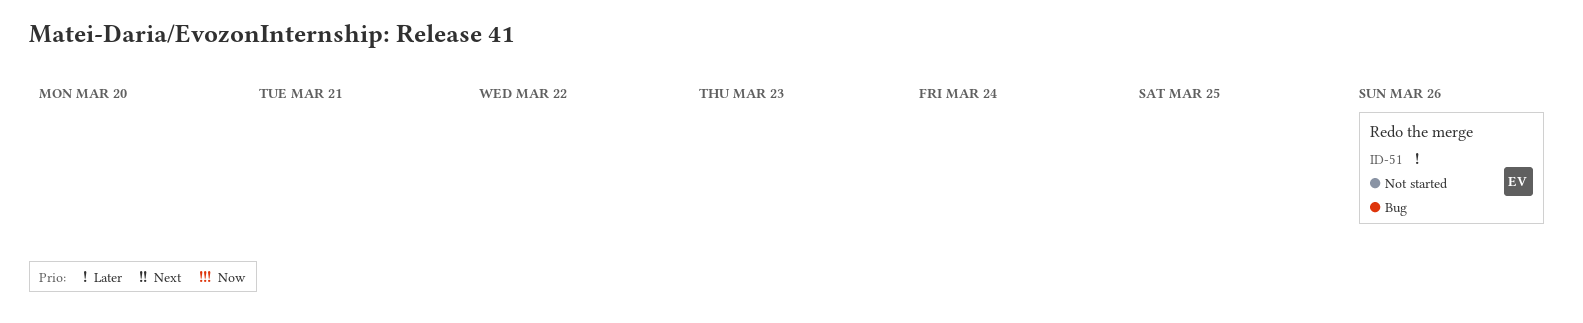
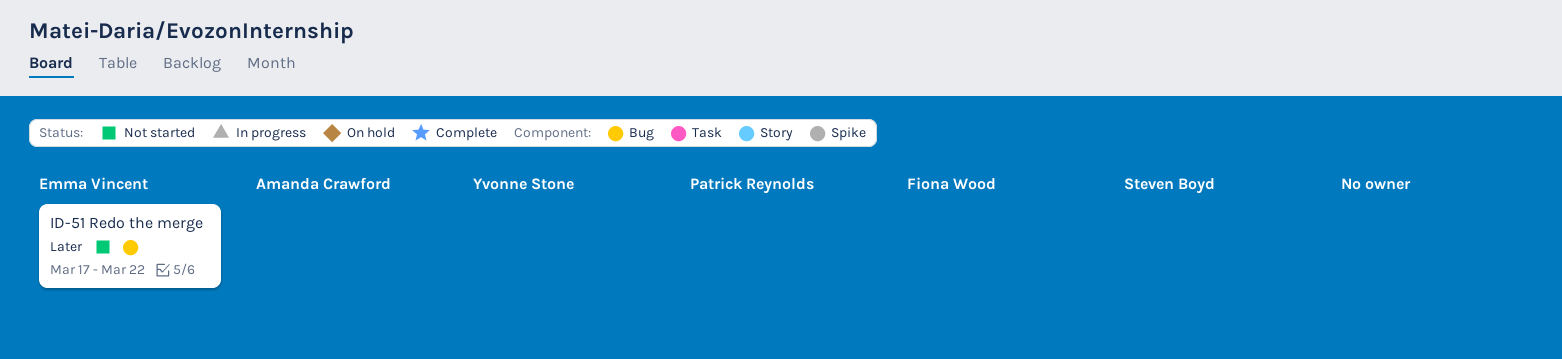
ID-51, due: Mar 26 -> Mar 22

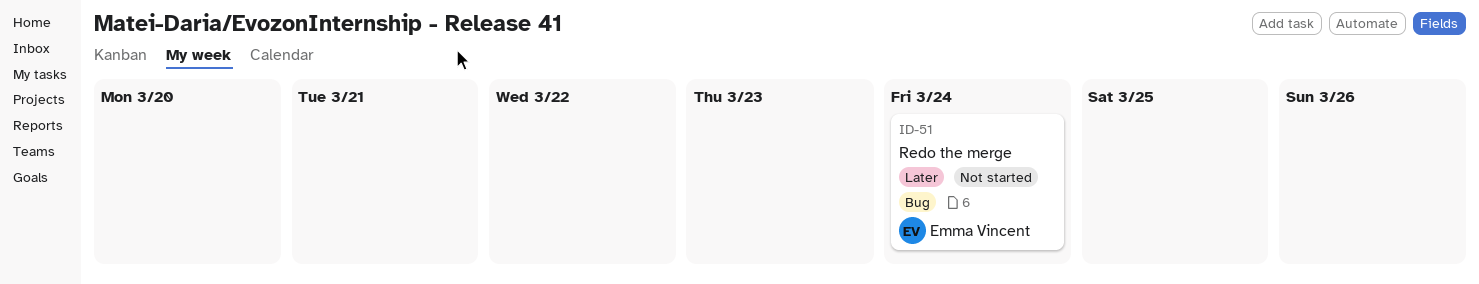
ID-51, due: Mar 22 -> Mar 24

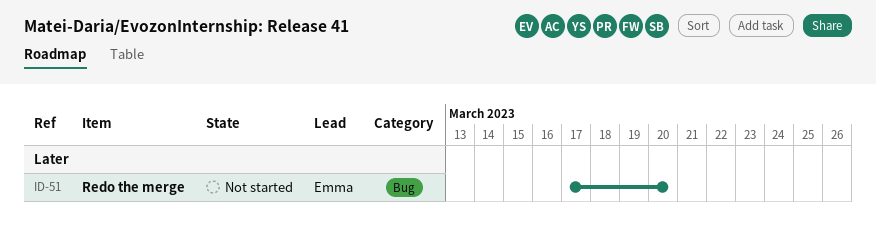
ID-51, due: Mar 24 -> Mar 20

